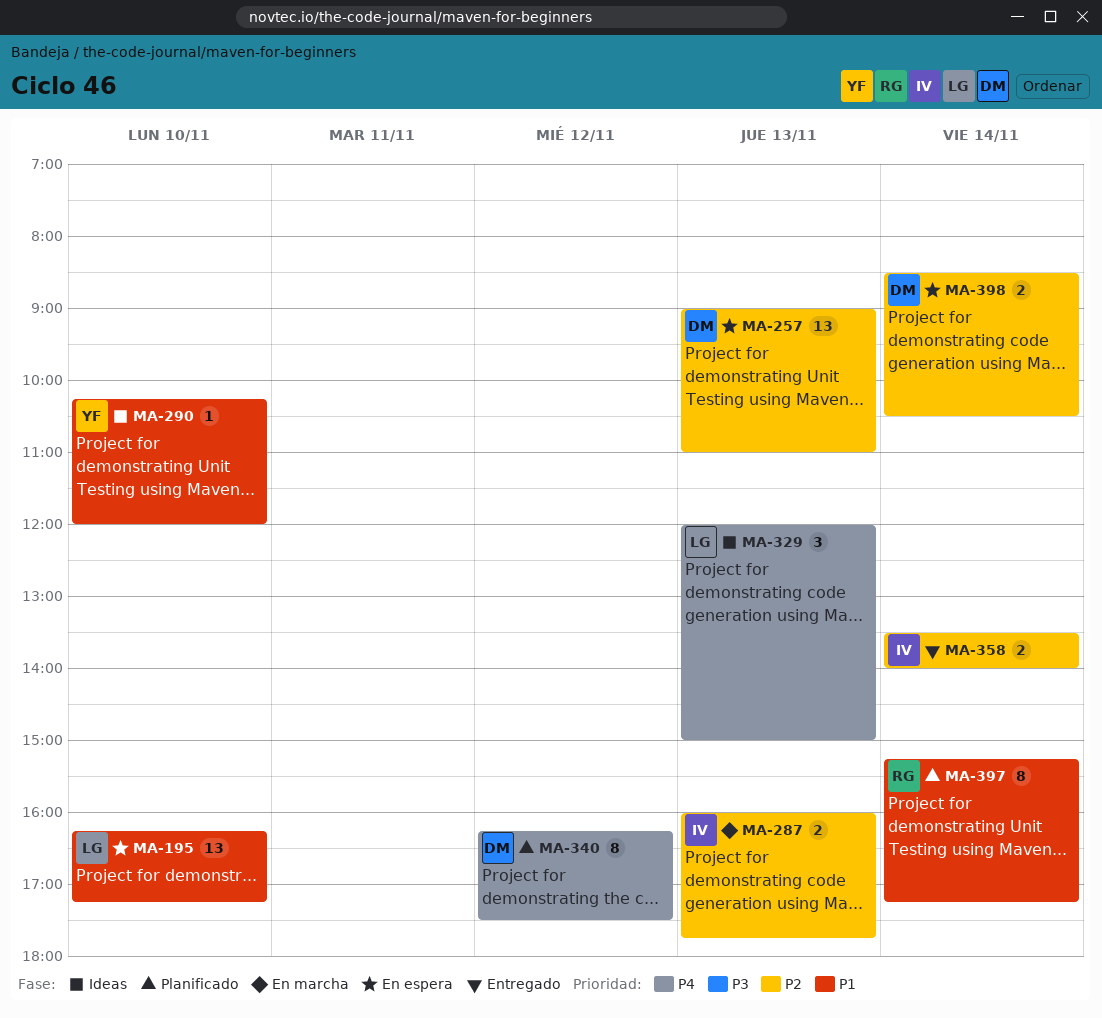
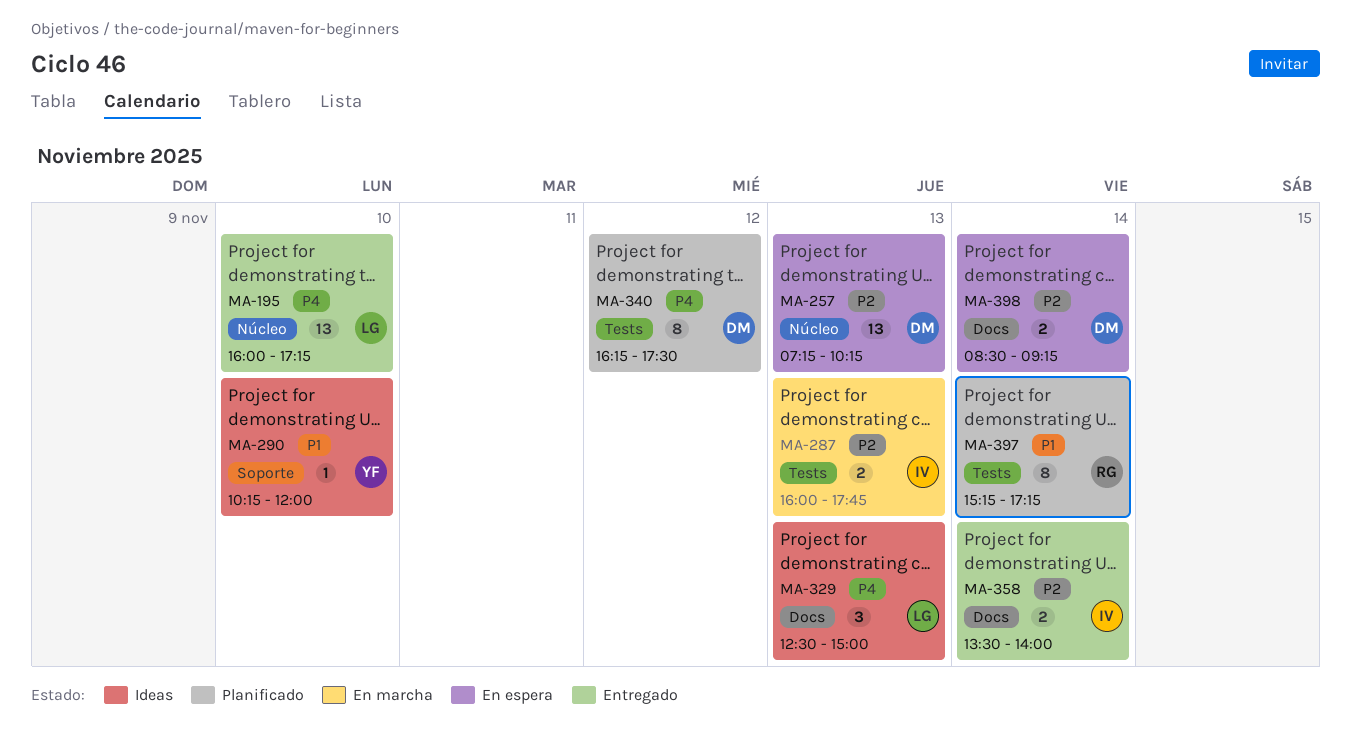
MA-195, status: En espera -> Entregado
MA-195, priority: P1 -> P4
MA-195, begins: 16:15 -> 16:00
MA-257, begins: 09:00 -> 07:15
MA-257, ends: 11:00 -> 10:15
MA-329, begins: 12:00 -> 12:30
MA-398, ends: 10:30 -> 09:15

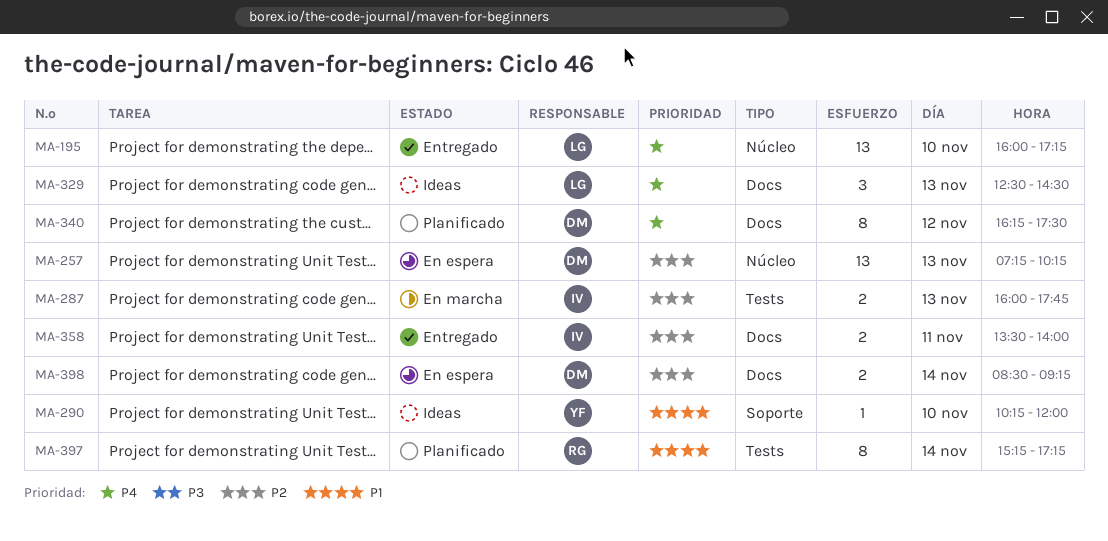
MA-329, ends: 15:00 -> 14:30
MA-340, label: Tests -> Docs
MA-358, day: Nov 14 -> Nov 11

